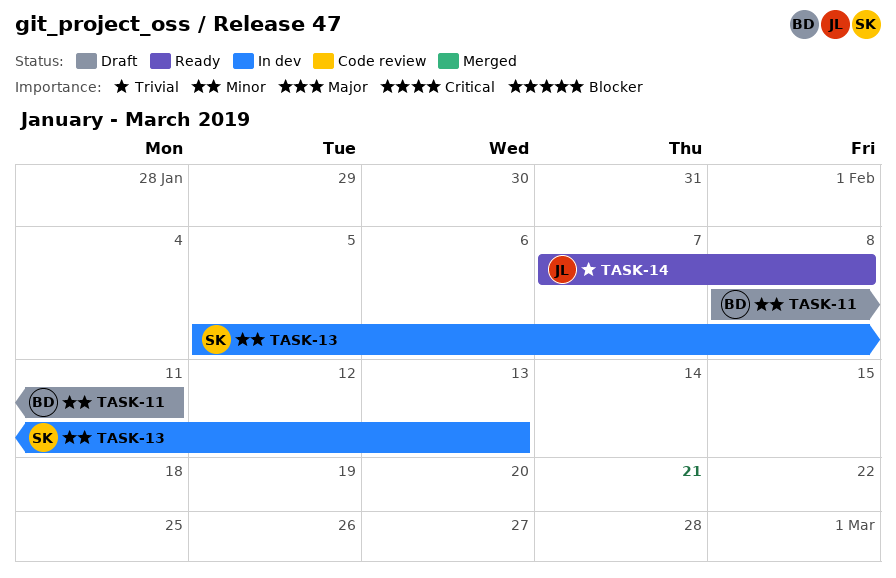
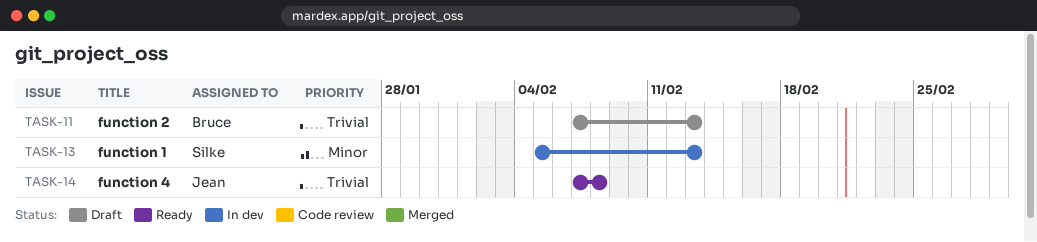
TASK-11, priority: Minor -> Trivial
TASK-11, start: Feb 8 -> Feb 7
TASK-11, due: Feb 11 -> Feb 13

